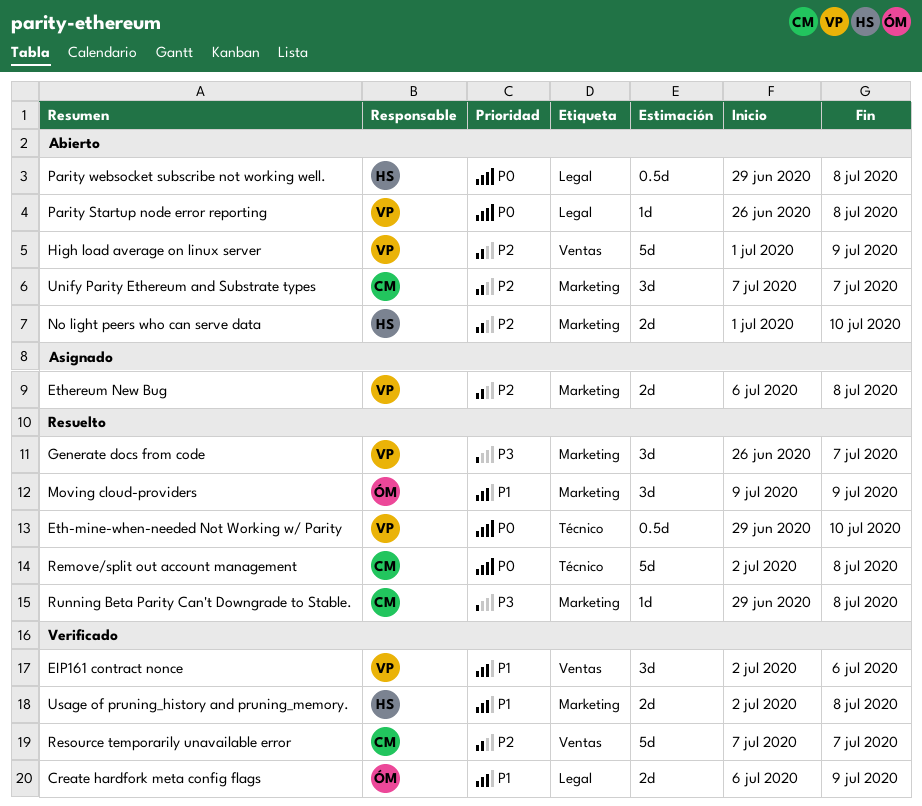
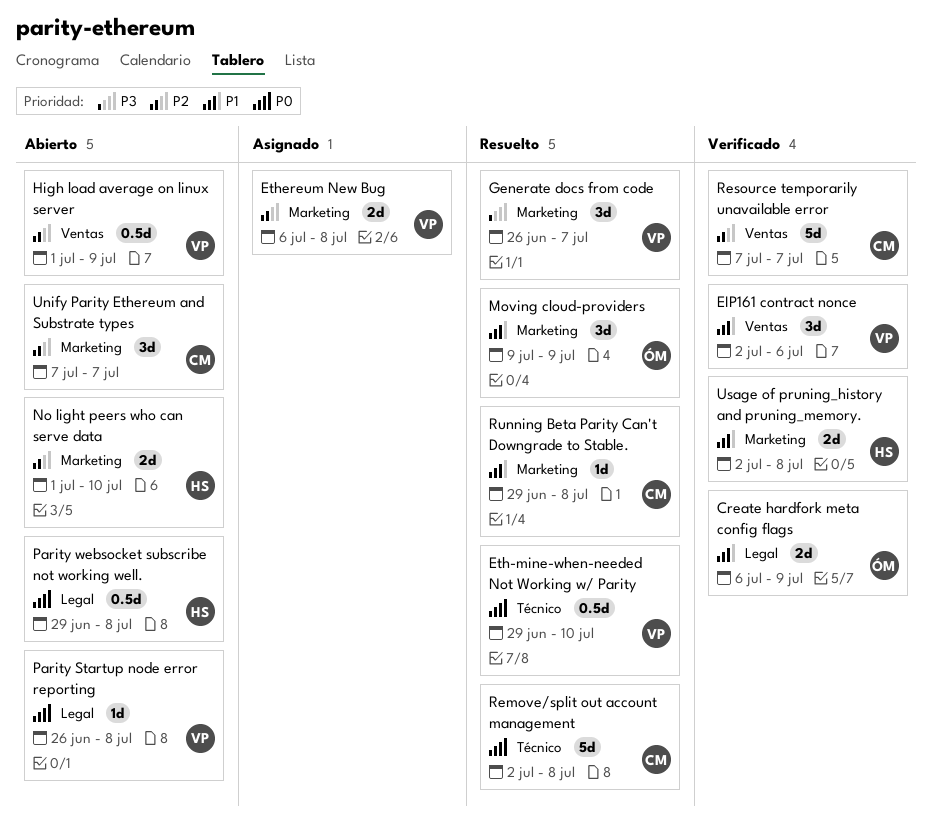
High load average on linux server, estimate: 5d -> 0.5d
Running Beta Parity Can't Downgrade to Stable., priority: P3 -> P1

